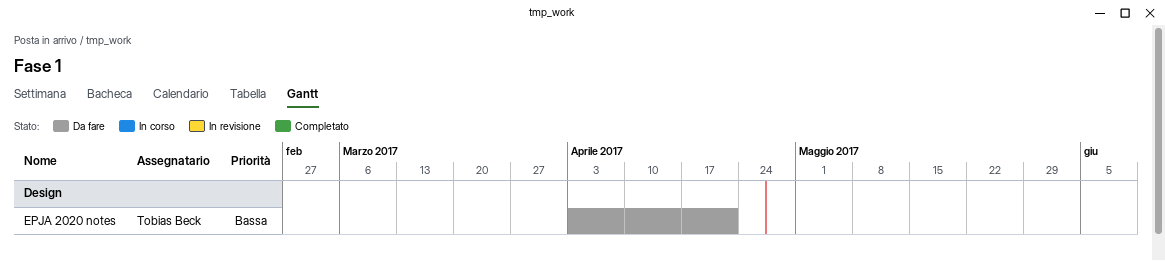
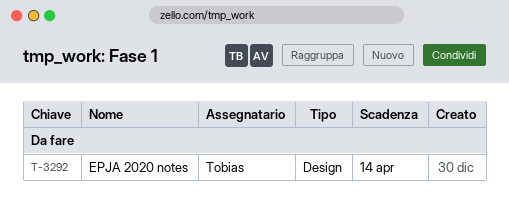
EPJA 2020 notes, due: Apr 21 -> Apr 14

